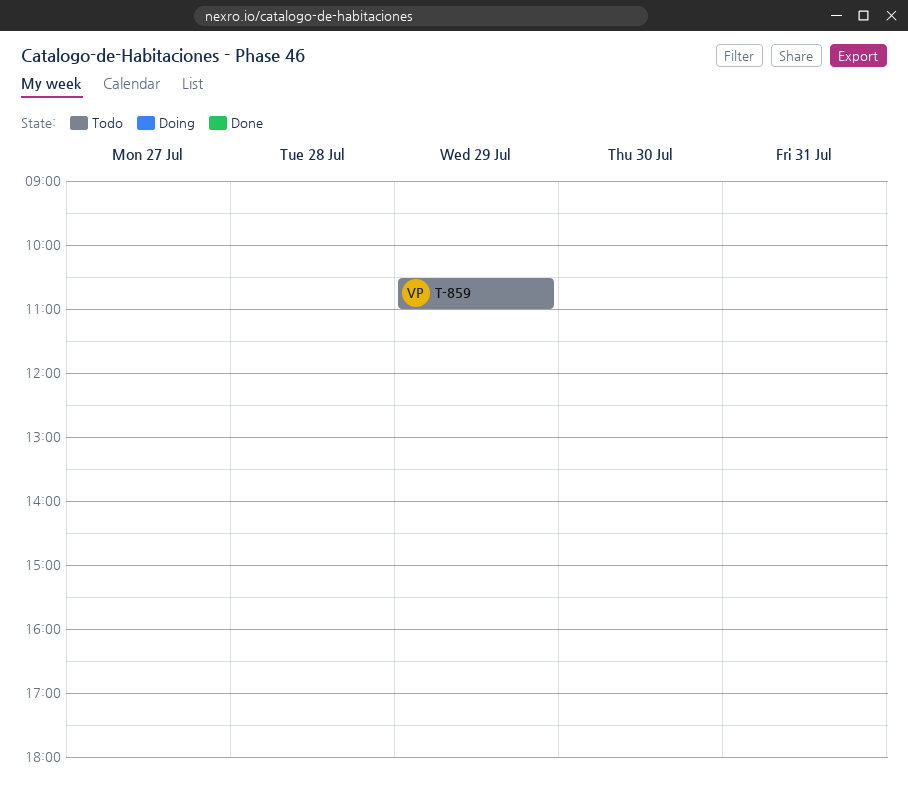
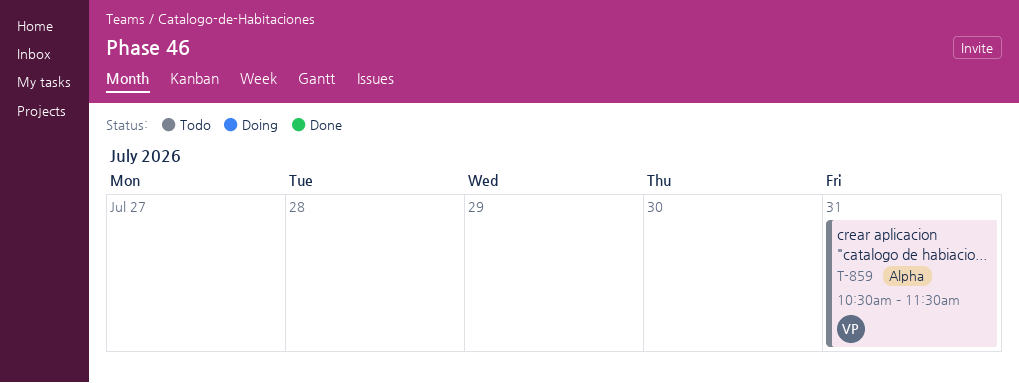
T-859, day: Jul 29 -> Jul 31
T-859, ends: 11:00 -> 11:30

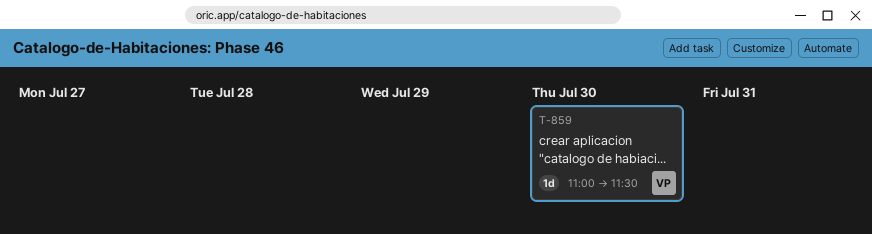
T-859, day: Jul 31 -> Jul 30
T-859, begins: 10:30 -> 11:00

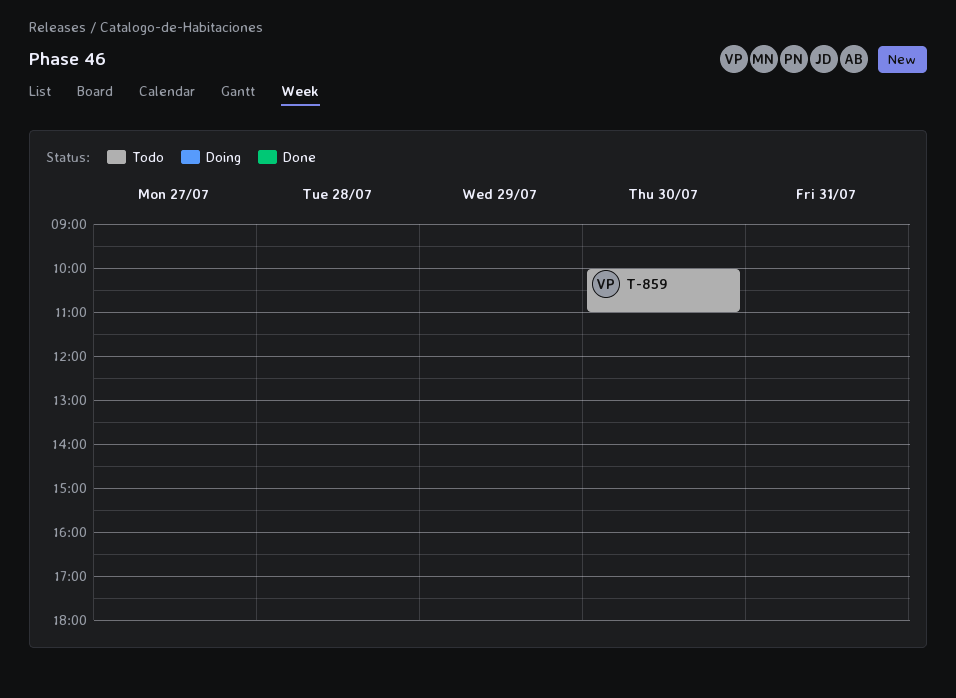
T-859, begins: 11:00 -> 10:00
T-859, ends: 11:30 -> 11:00

